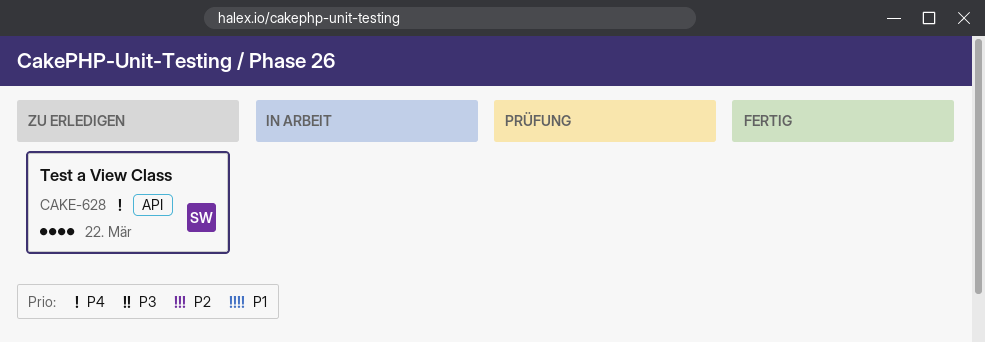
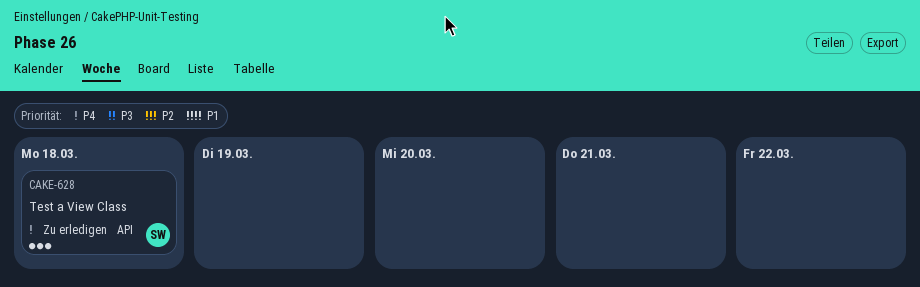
CAKE-628, estimate: 4 -> 3
CAKE-628, due: Mar 22 -> Mar 18

